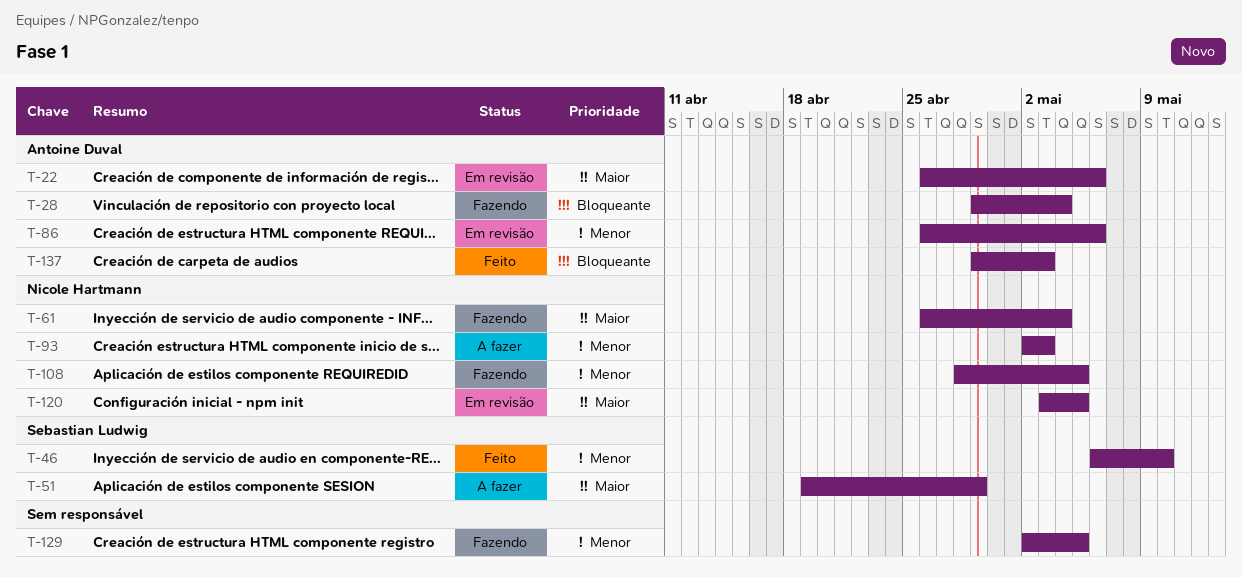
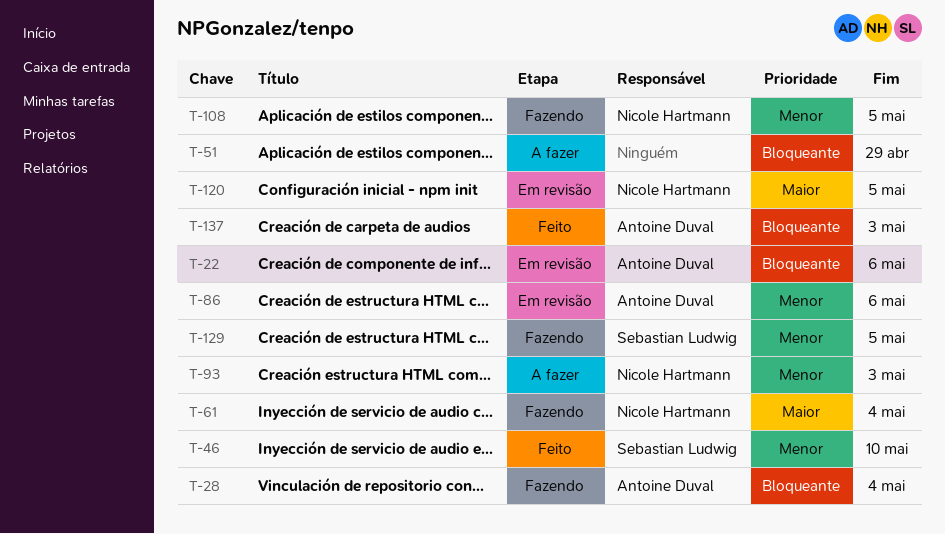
T-22, priority: Maior -> Bloqueante
T-51, owner: Sebastian Ludwig -> none
T-51, priority: Maior -> Bloqueante
T-129, owner: none -> Sebastian Ludwig

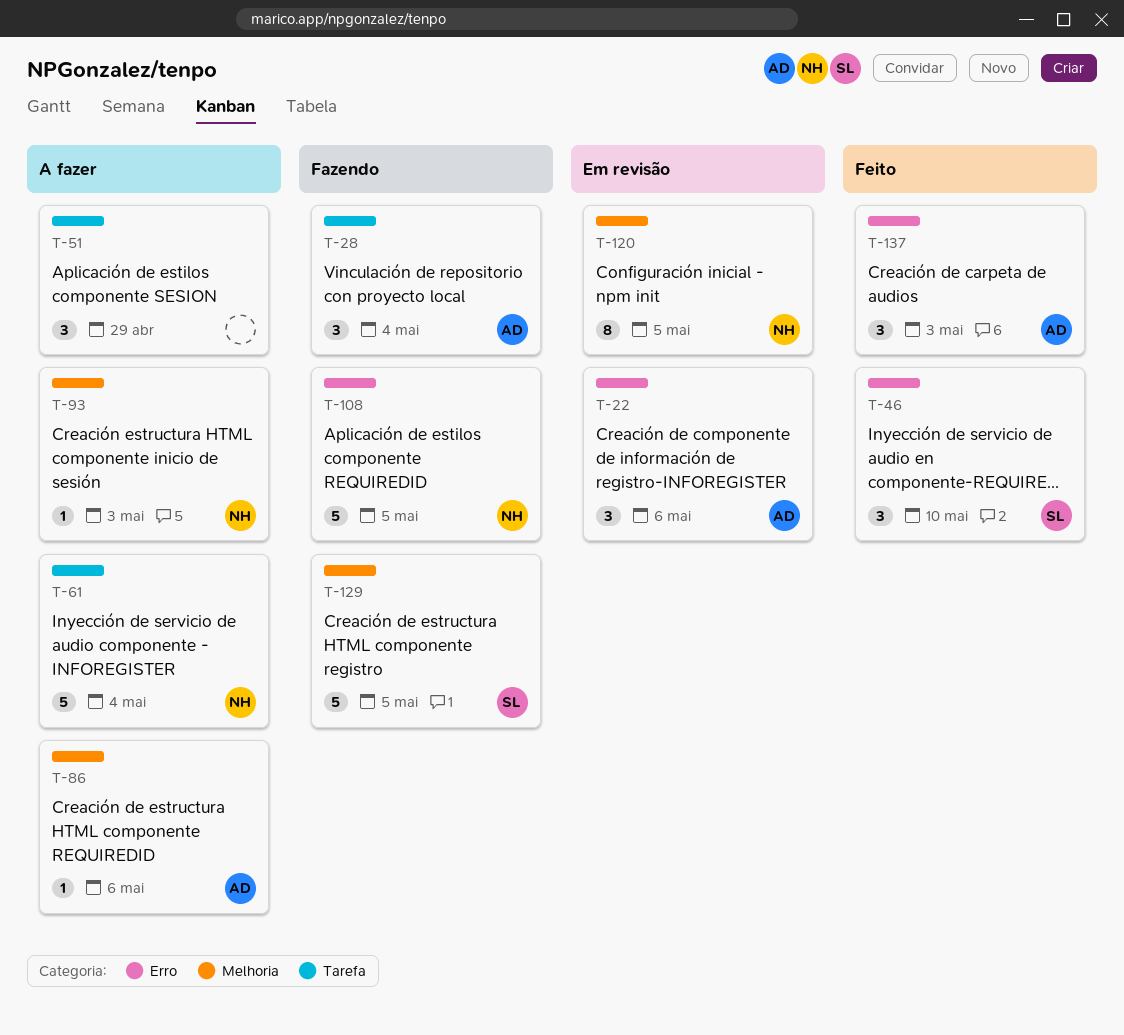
T-61, status: Fazendo -> A fazer
T-86, status: Em revisão -> A fazer

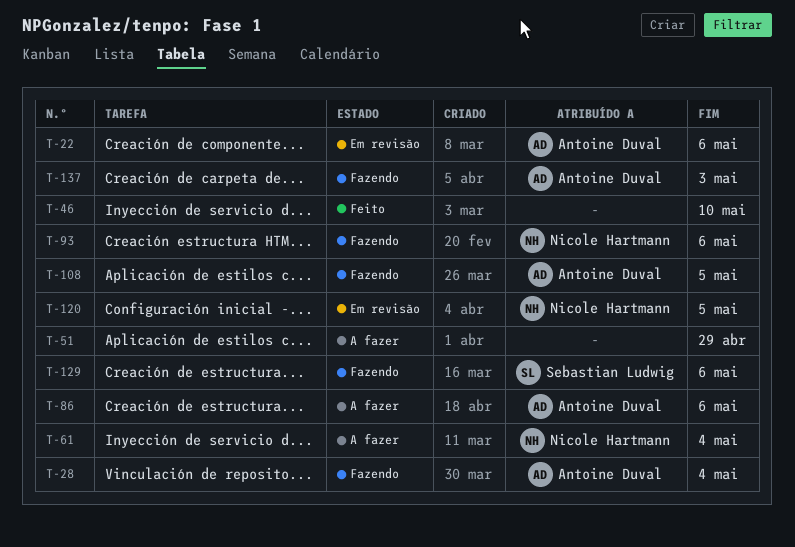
T-46, owner: Sebastian Ludwig -> none
T-93, status: A fazer -> Fazendo
T-93, due: May 3 -> May 6
T-108, owner: Nicole Hartmann -> Antoine Duval
T-129, due: May 5 -> May 6
T-137, status: Feito -> Fazendo

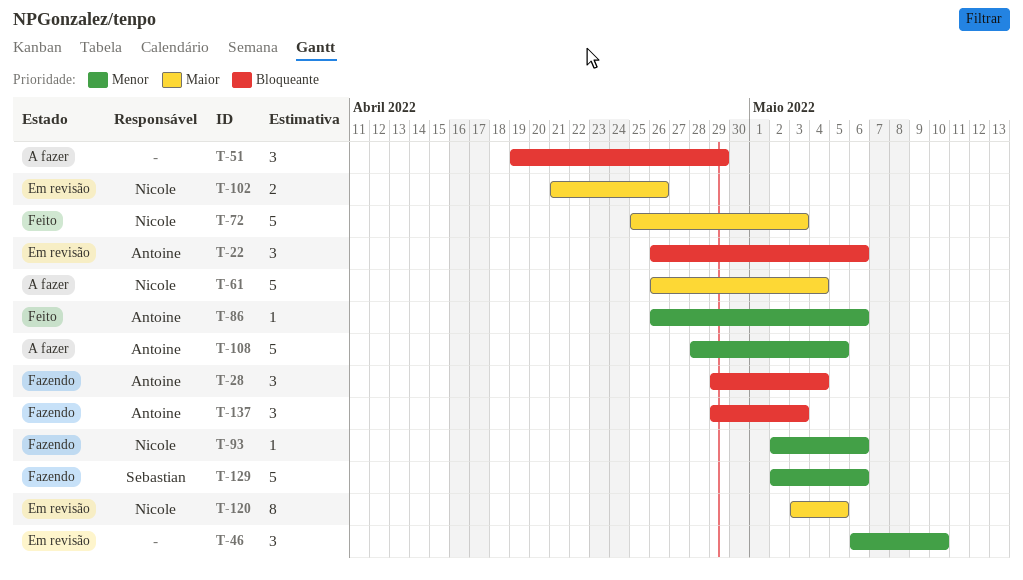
T-46, status: Feito -> Em revisão
T-72: none -> present
T-86, status: A fazer -> Feito
T-102: none -> present
T-108, status: Fazendo -> A fazer

